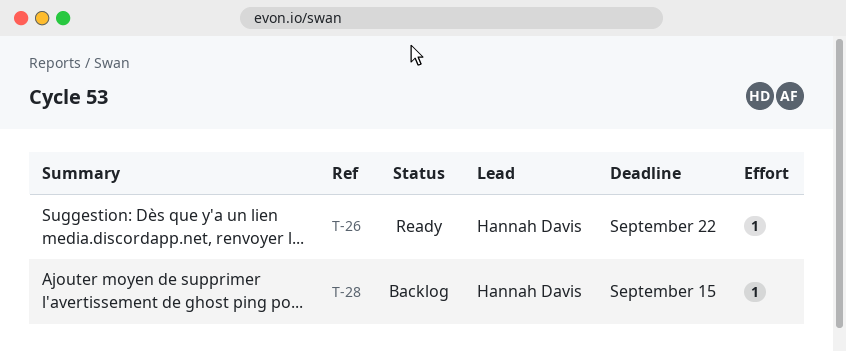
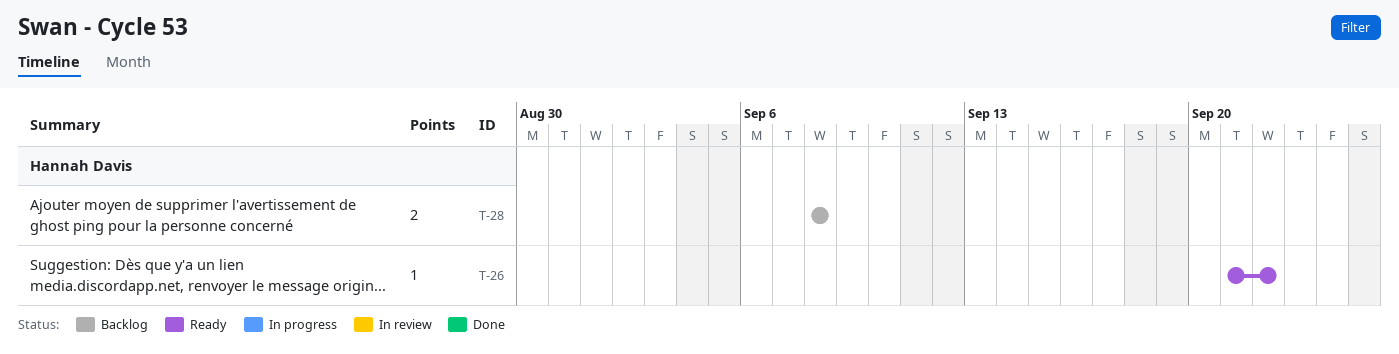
T-28, estimate: 1 -> 2
T-28, due: Sep 15 -> Sep 8

